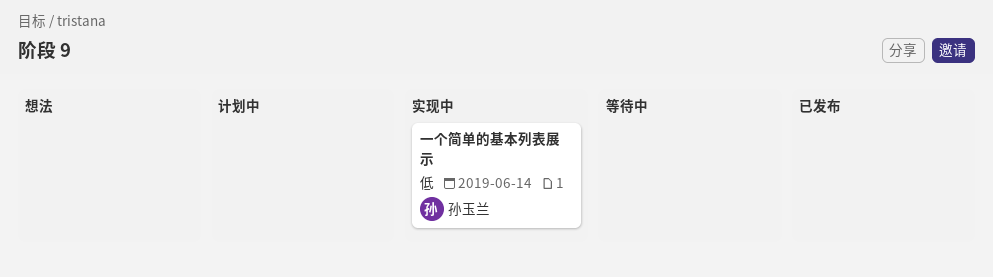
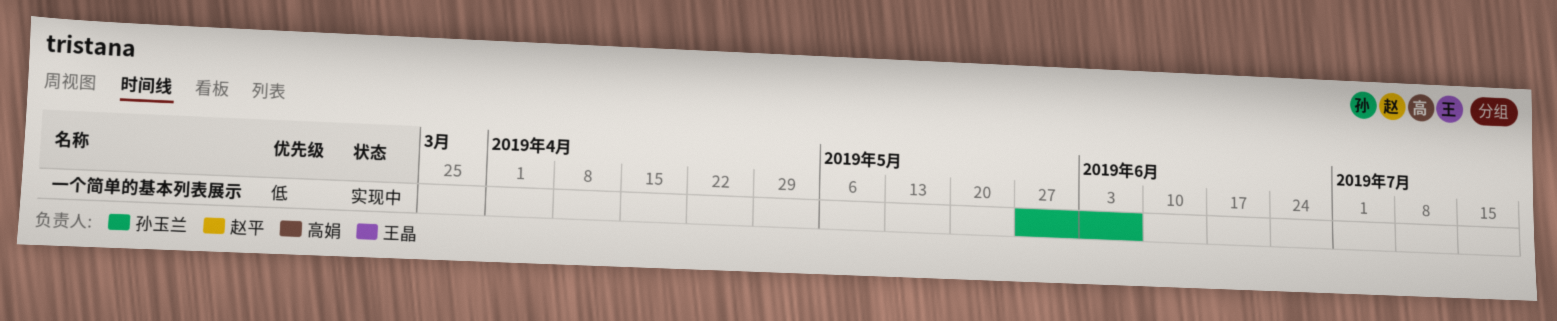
一个简单的基本列表展示, due: Jun 14 -> Jun 7

